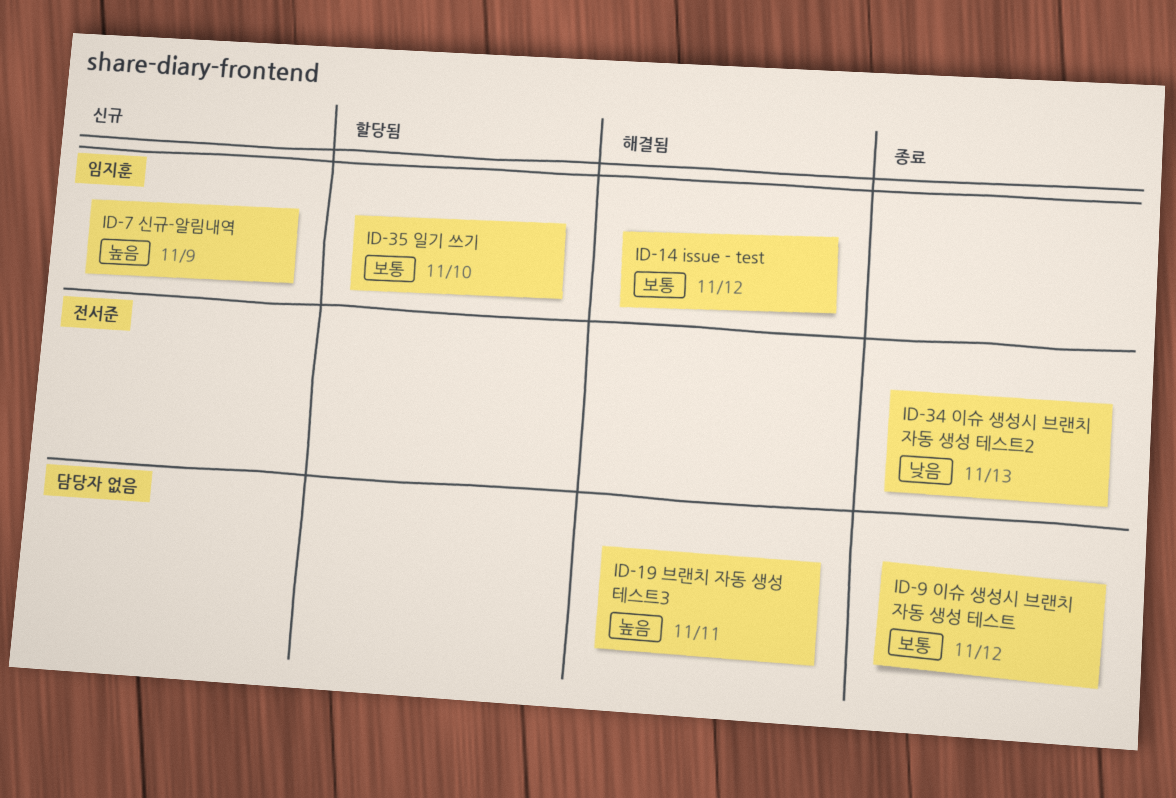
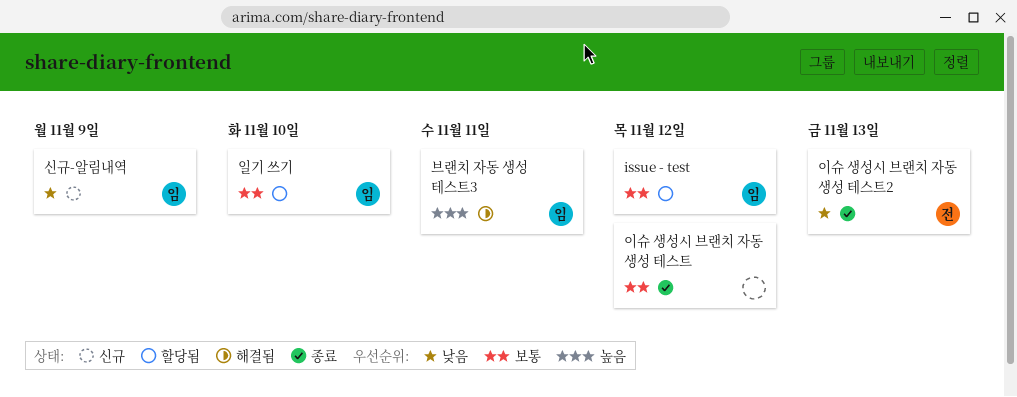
issue - test, status: 해결됨 -> 할당됨
브랜치 자동 생성 테스트3, owner: none -> 임지훈
신규-알림내역, priority: 높음 -> 낮음

